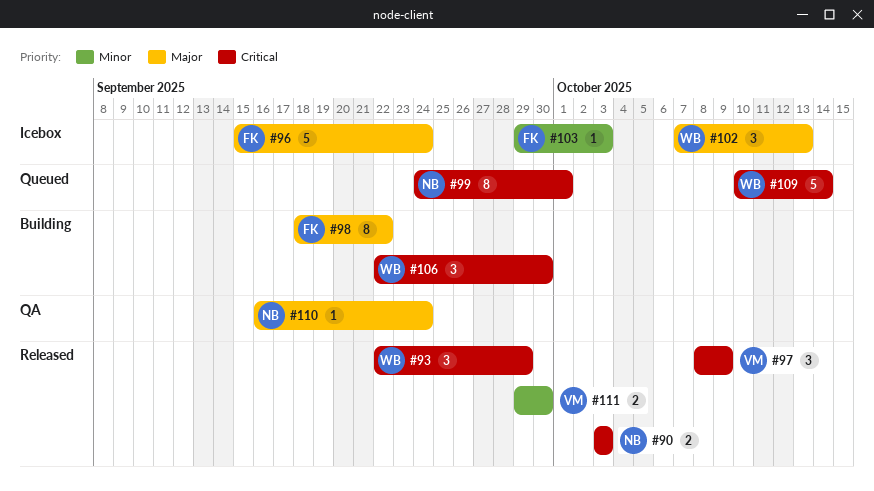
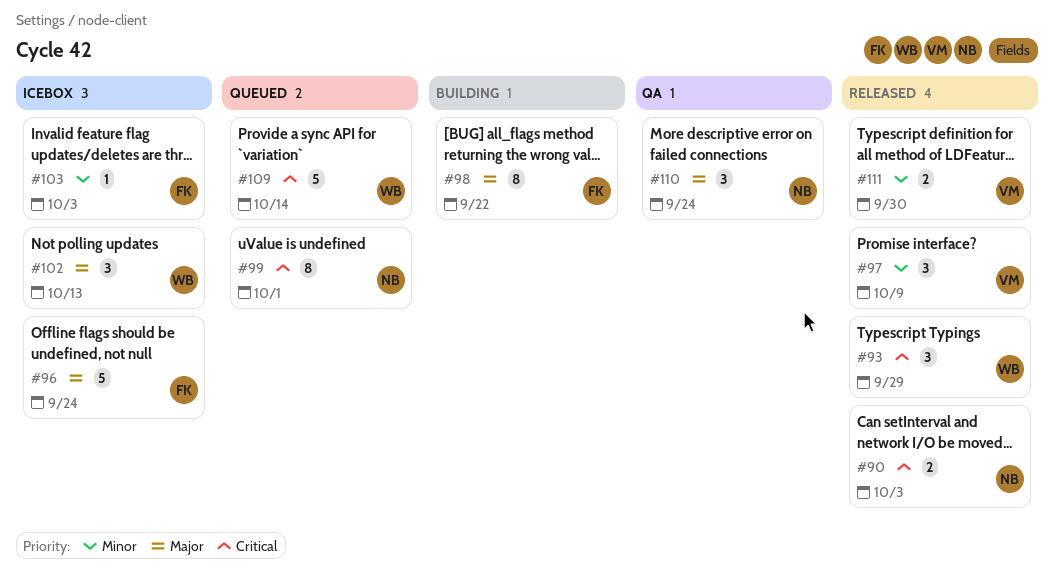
#97, priority: Critical -> Minor
#106: present -> none
#110, estimate: 1 -> 3

